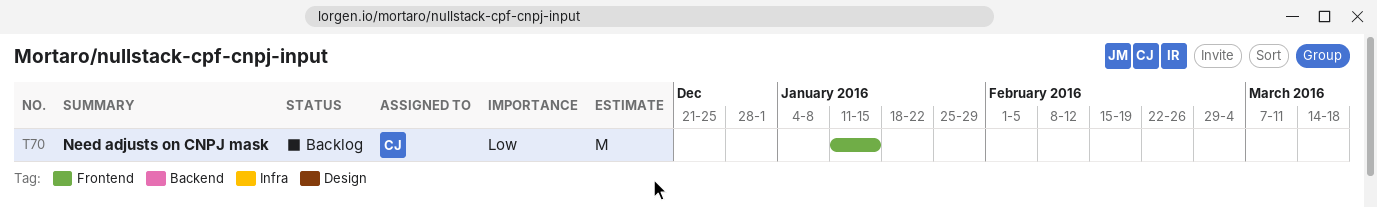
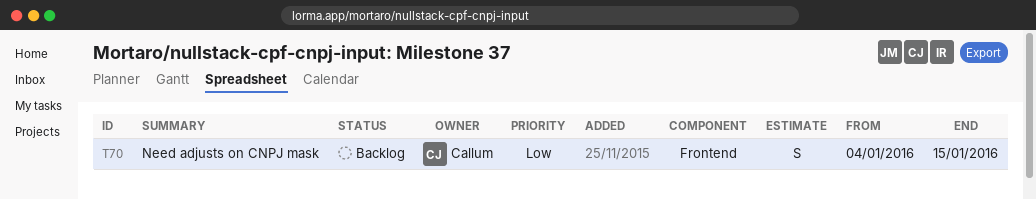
T70, estimate: M -> S
T70, start: Jan 11 -> Jan 4

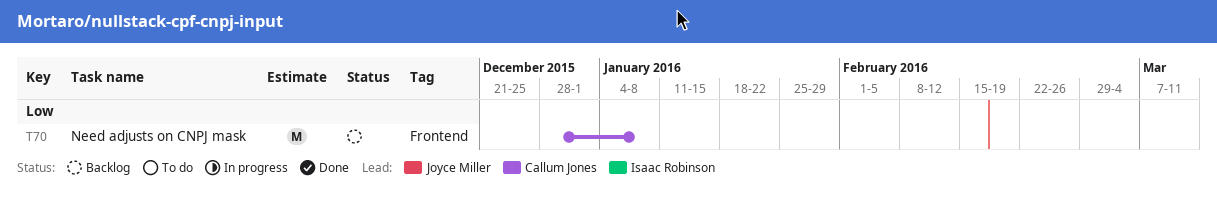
T70, estimate: S -> M
T70, start: Jan 4 -> Dec 28
T70, due: Jan 15 -> Jan 8

